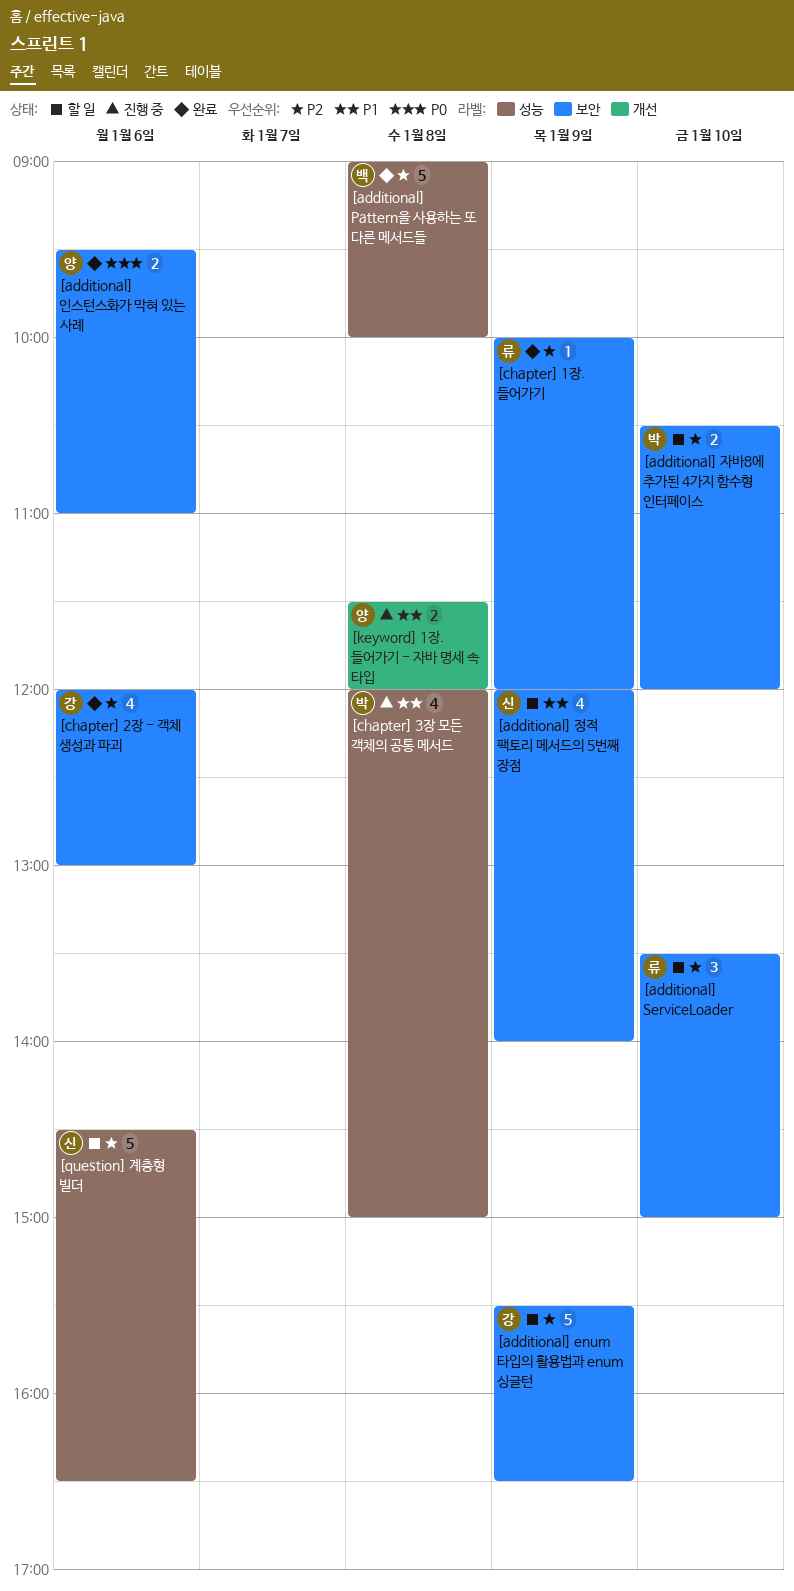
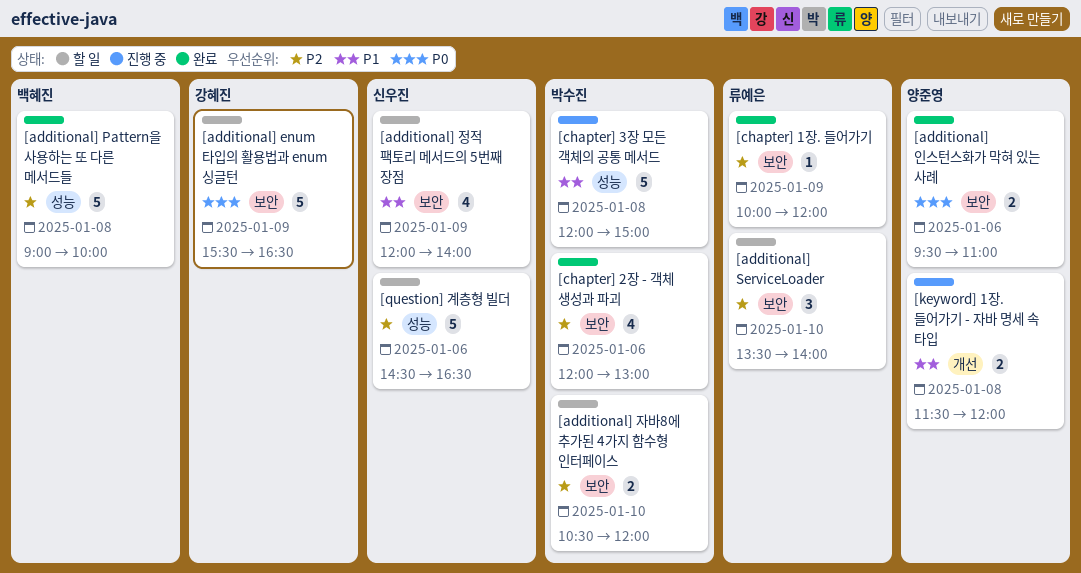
[additional] enum 타입의 활용법과 enum 싱글턴, priority: P2 -> P0
[additional] ServiceLoader, ends: 15:00 -> 14:00
[chapter] 2장 - 객체 생성과 파괴, owner: 강혜진 -> 박수진
[chapter] 3장 모든 객체의 공통 메서드, estimate: 4 -> 5

